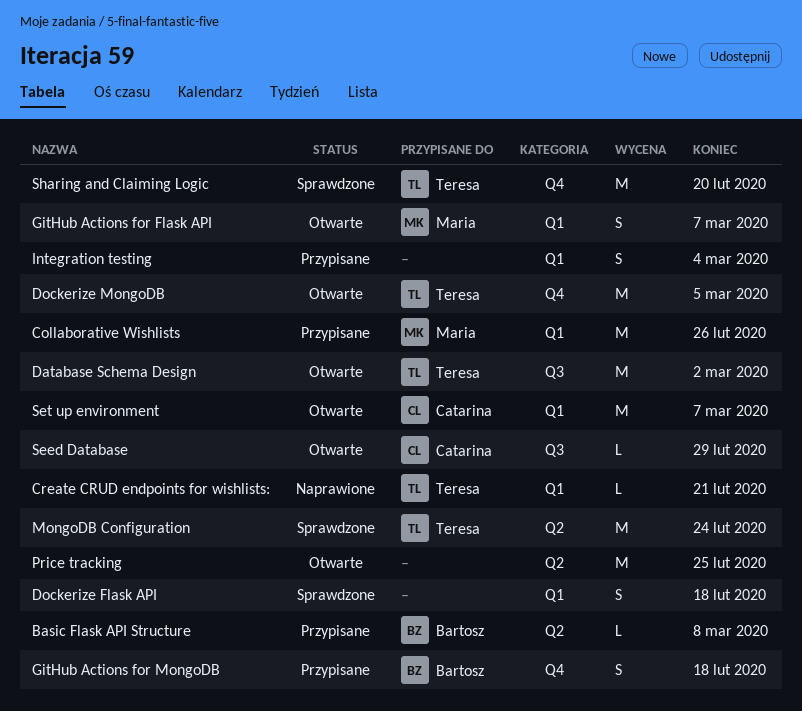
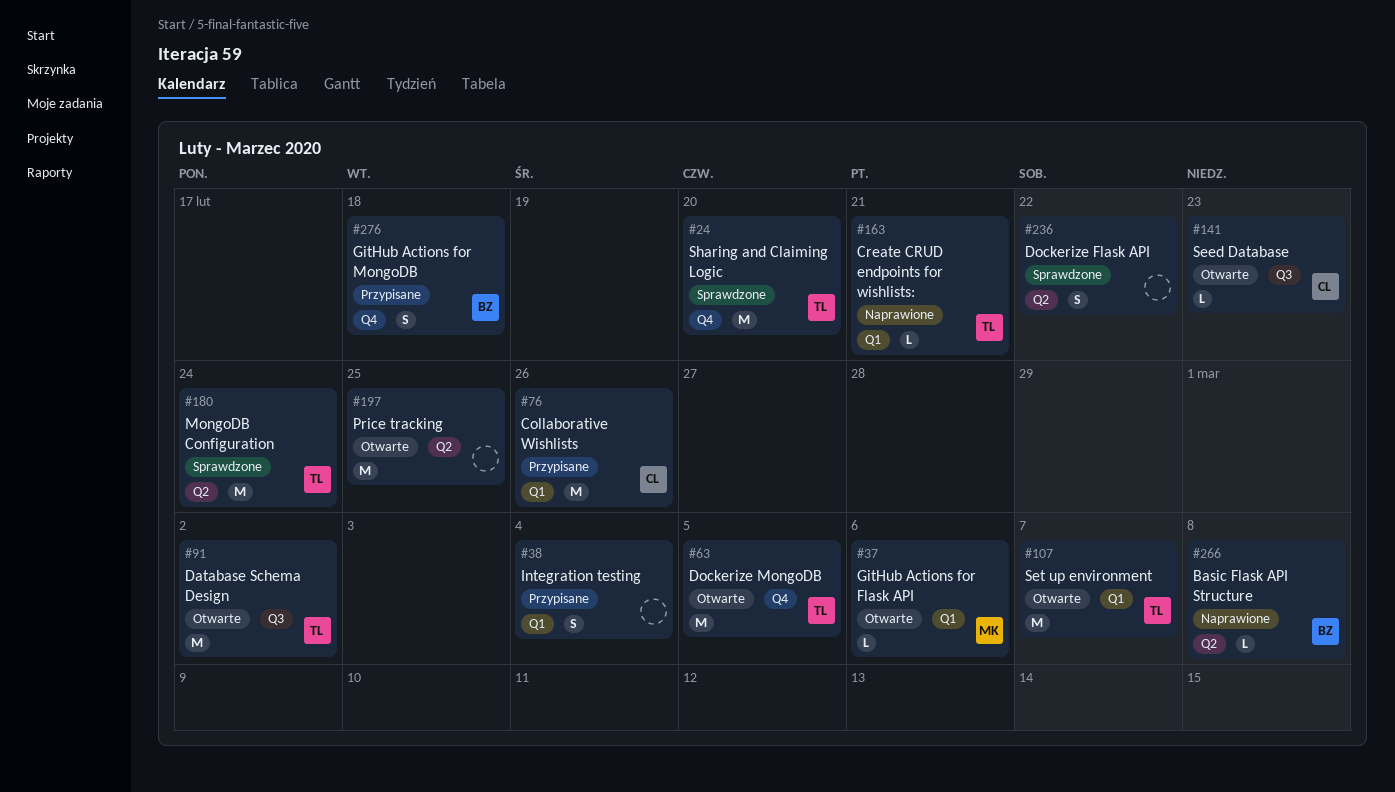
Basic Flask API Structure, status: Przypisane -> Naprawione
Collaborative Wishlists, owner: Maria -> Catarina
Dockerize Flask API, label: Q1 -> Q2
Dockerize Flask API, due: Feb 18 -> Feb 22
GitHub Actions for Flask API, estimate: S -> L
GitHub Actions for Flask API, due: Mar 7 -> Mar 6
Seed Database, due: Feb 29 -> Feb 23
Set up environment, owner: Catarina -> Teresa

